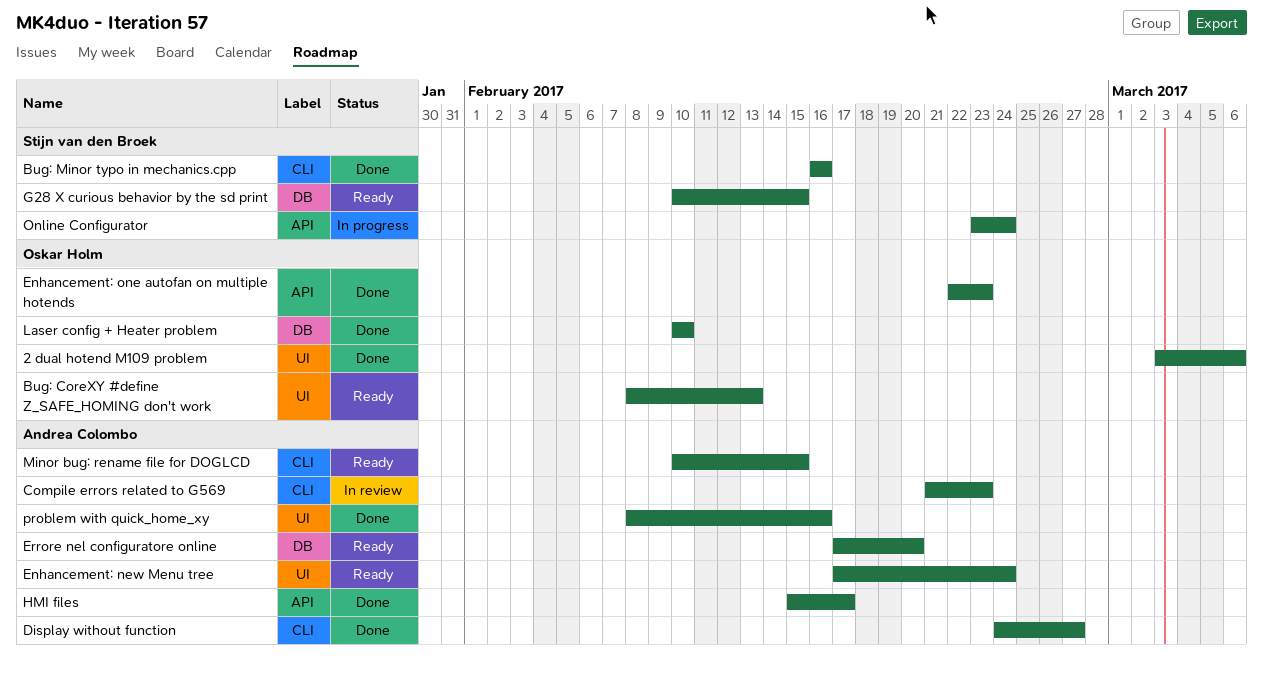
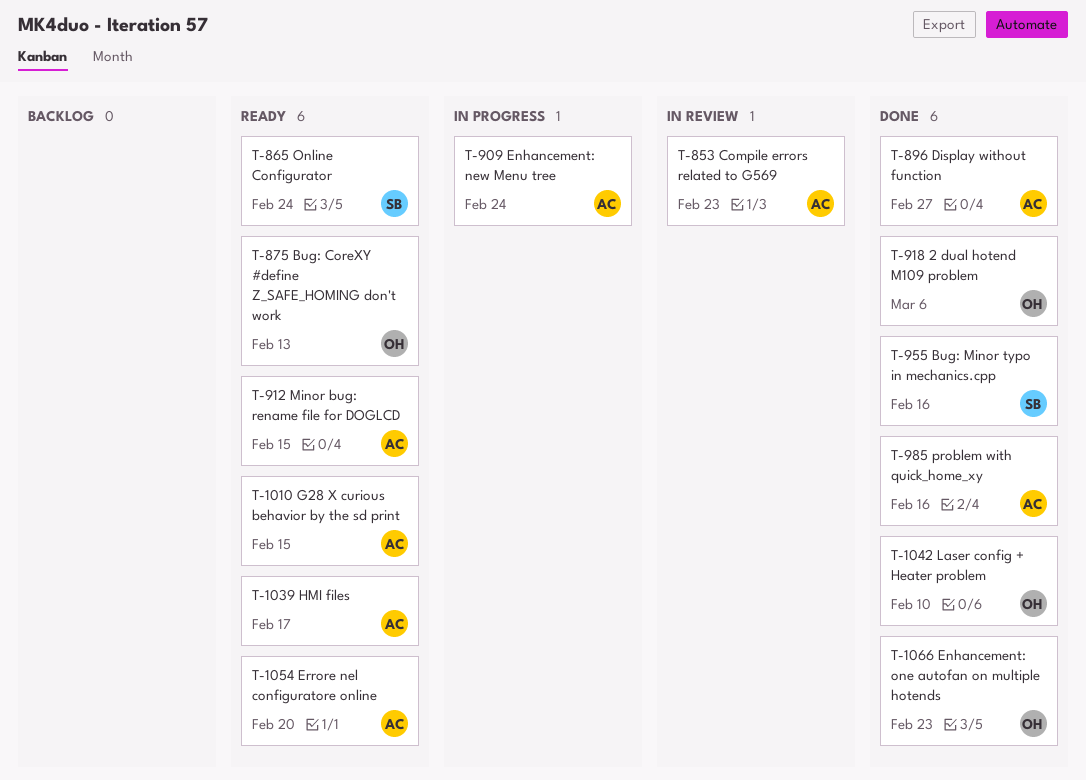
Enhancement: new Menu tree, status: Ready -> In progress
G28 X curious behavior by the sd print, owner: Stijn van den Broek -> Andrea Colombo
HMI files, status: Done -> Ready
Online Configurator, status: In progress -> Ready

